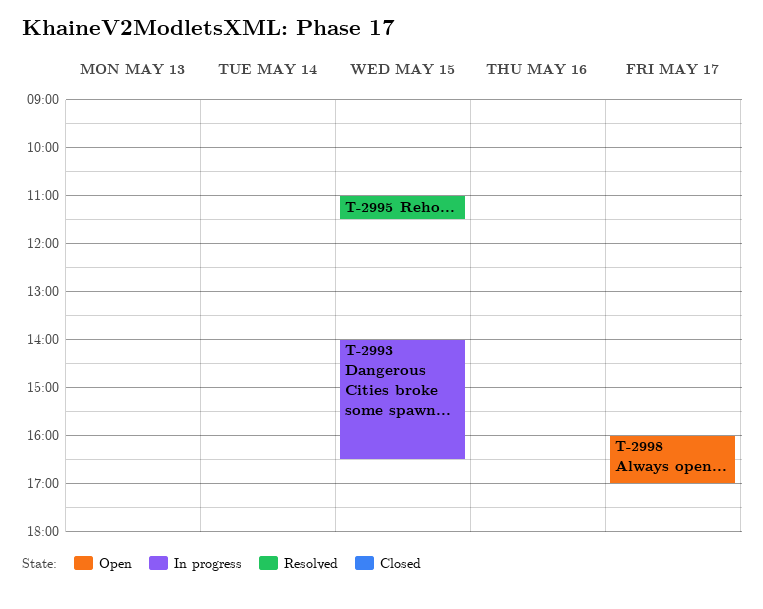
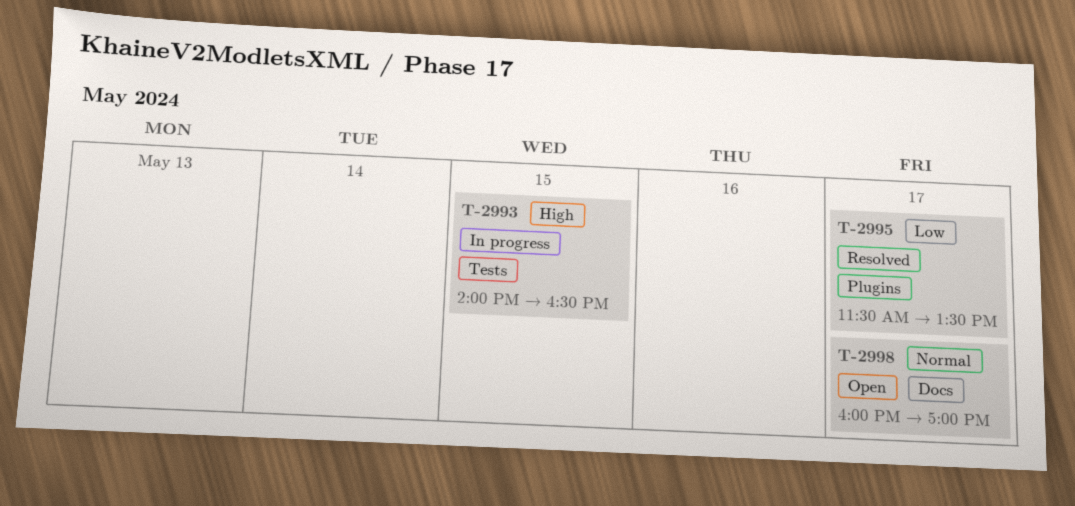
T-2995, day: May 15 -> May 17
T-2995, begins: 11:00 -> 11:30
T-2995, ends: 11:30 -> 13:30

